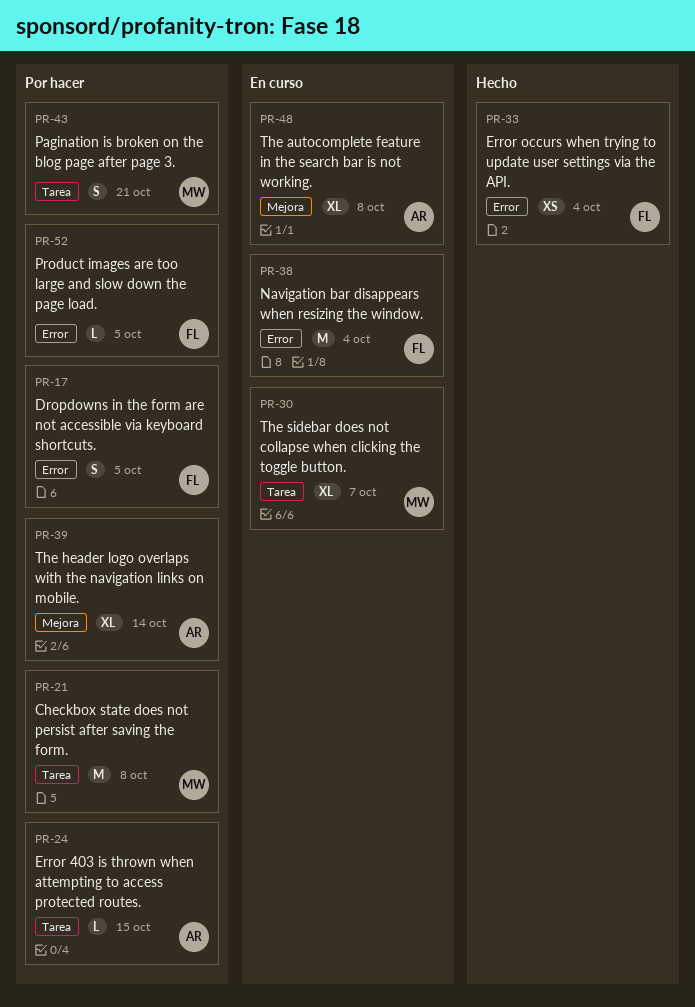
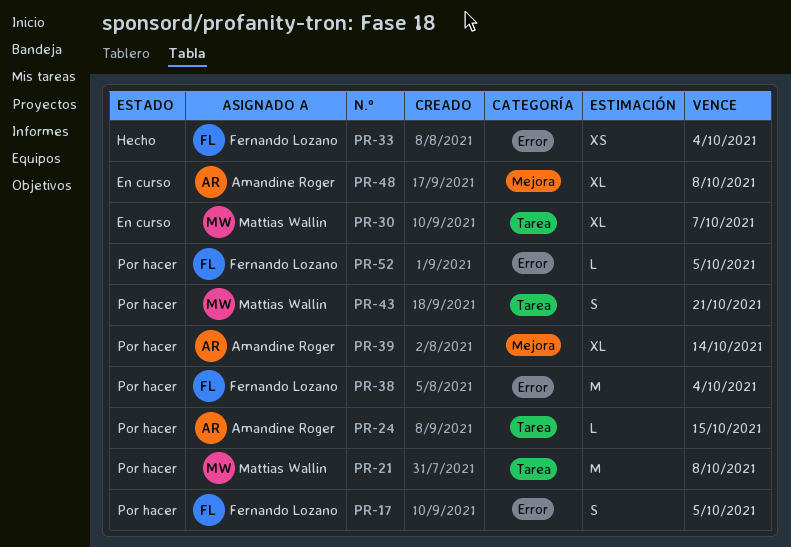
PR-38, status: En curso -> Por hacer

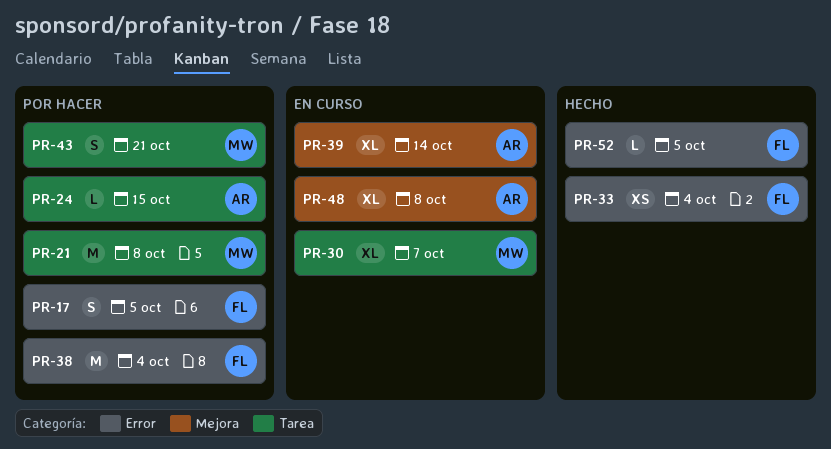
PR-39, status: Por hacer -> En curso
PR-52, status: Por hacer -> Hecho

